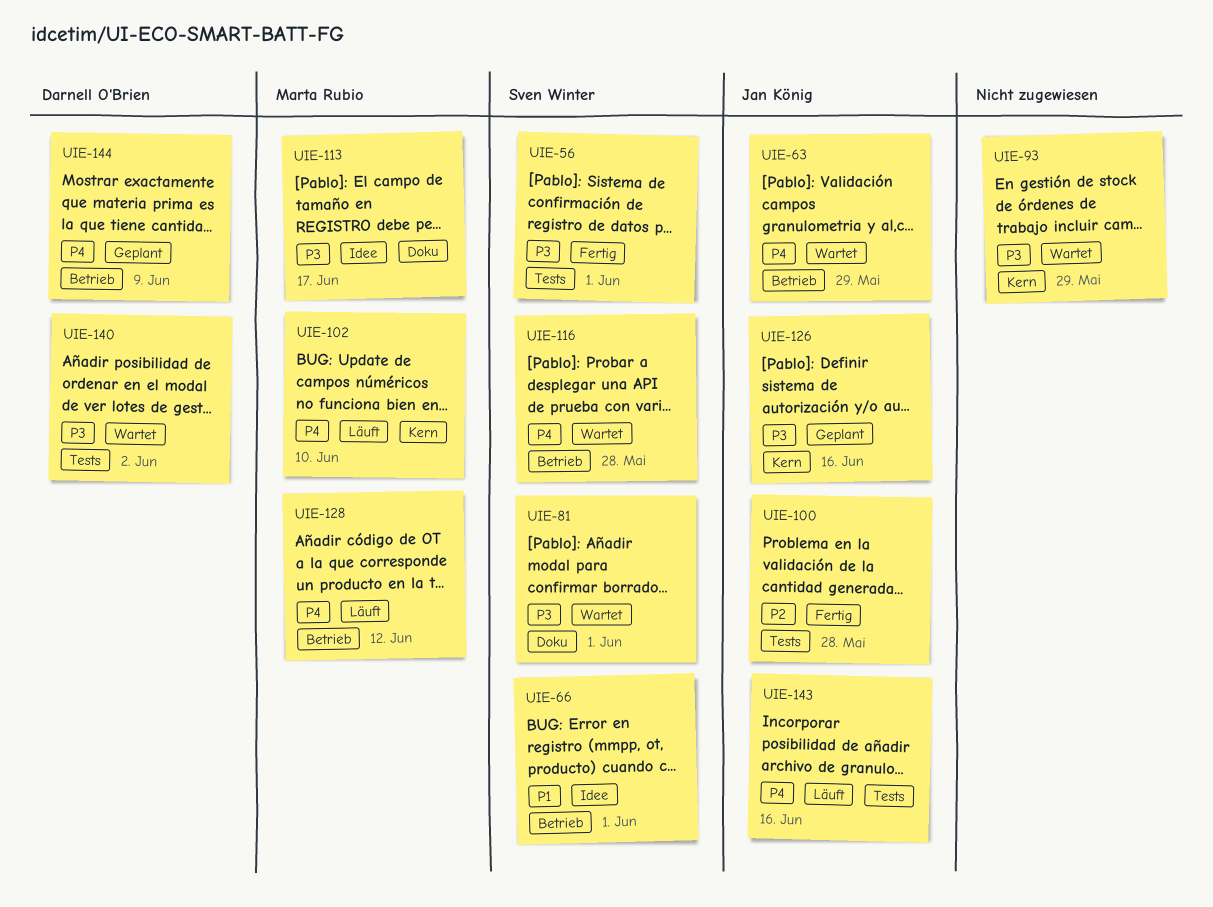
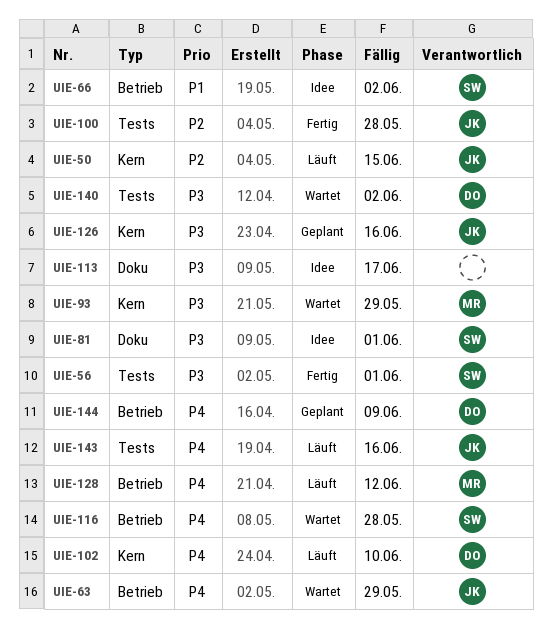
UIE-50: none -> present
UIE-66, due: Jun 1 -> Jun 2
UIE-81, status: Wartet -> Idee
UIE-93, owner: none -> Marta Rubio
UIE-102, owner: Marta Rubio -> Darnell O'Brien
UIE-113, owner: Marta Rubio -> none

